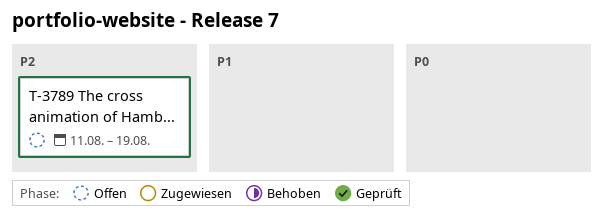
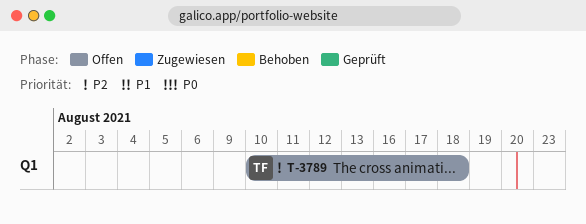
T-3789, start: Aug 11 -> Aug 10
T-3789, due: Aug 19 -> Aug 18

